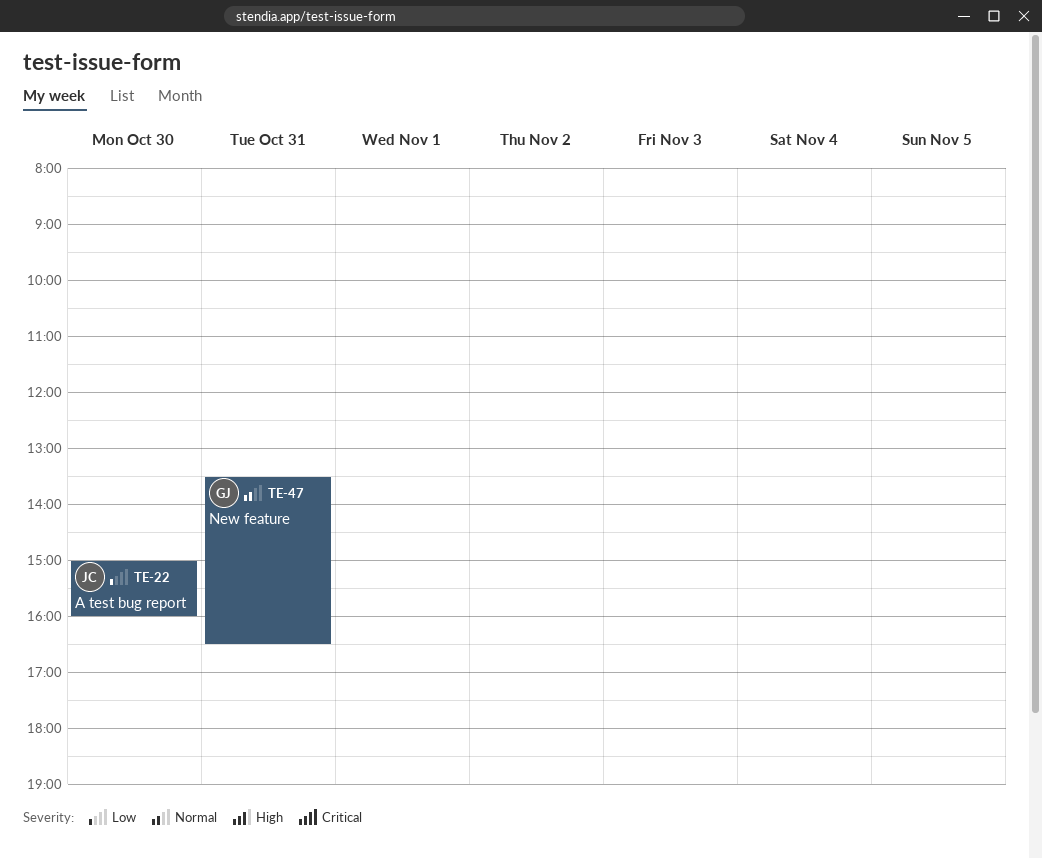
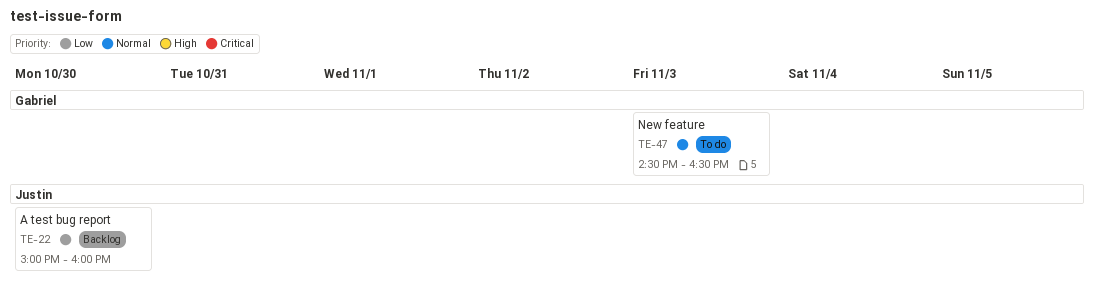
TE-47, day: Oct 31 -> Nov 3
TE-47, begins: 13:30 -> 14:30

